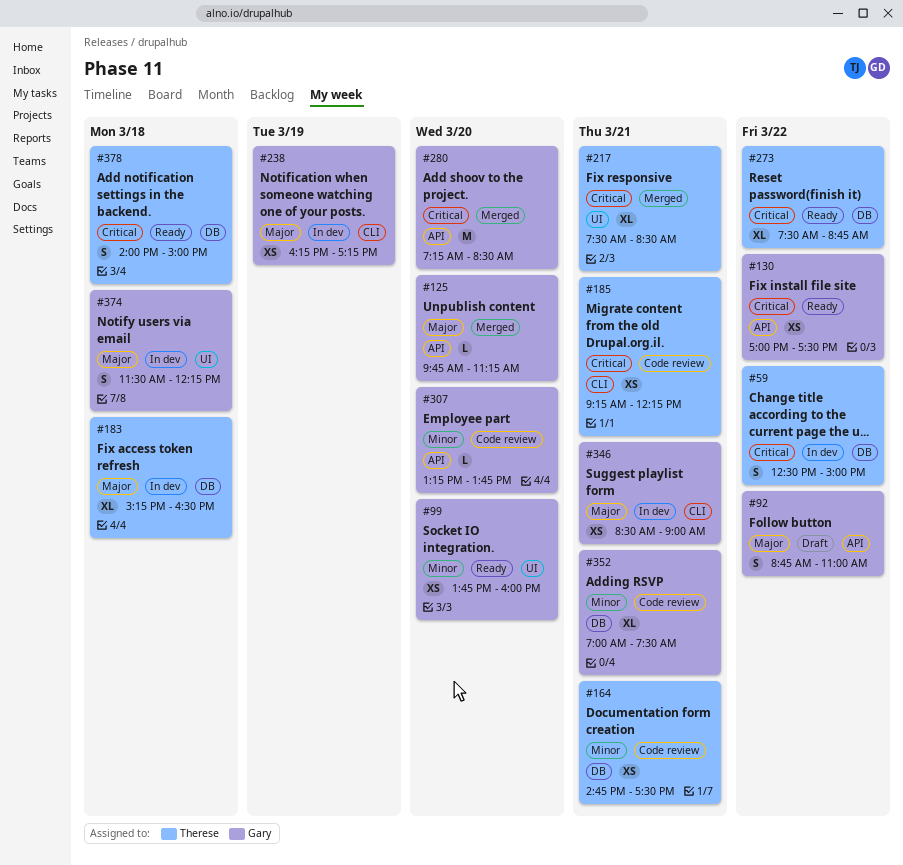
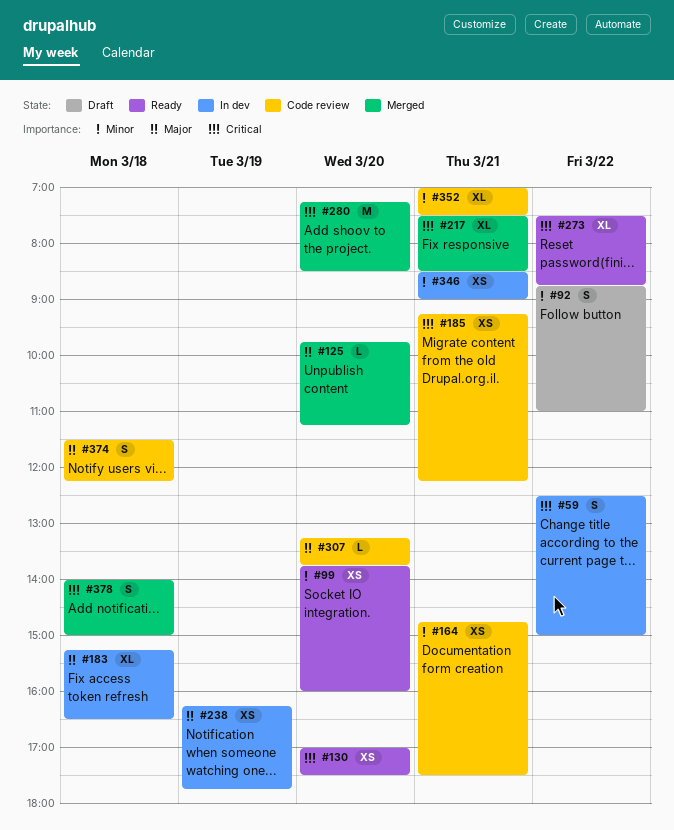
#92, priority: Major -> Minor
#130, day: Mar 22 -> Mar 20
#238, ends: 17:15 -> 17:45
#307, priority: Minor -> Major
#346, priority: Major -> Minor
#374, status: In dev -> Code review
#378, status: Ready -> Merged

